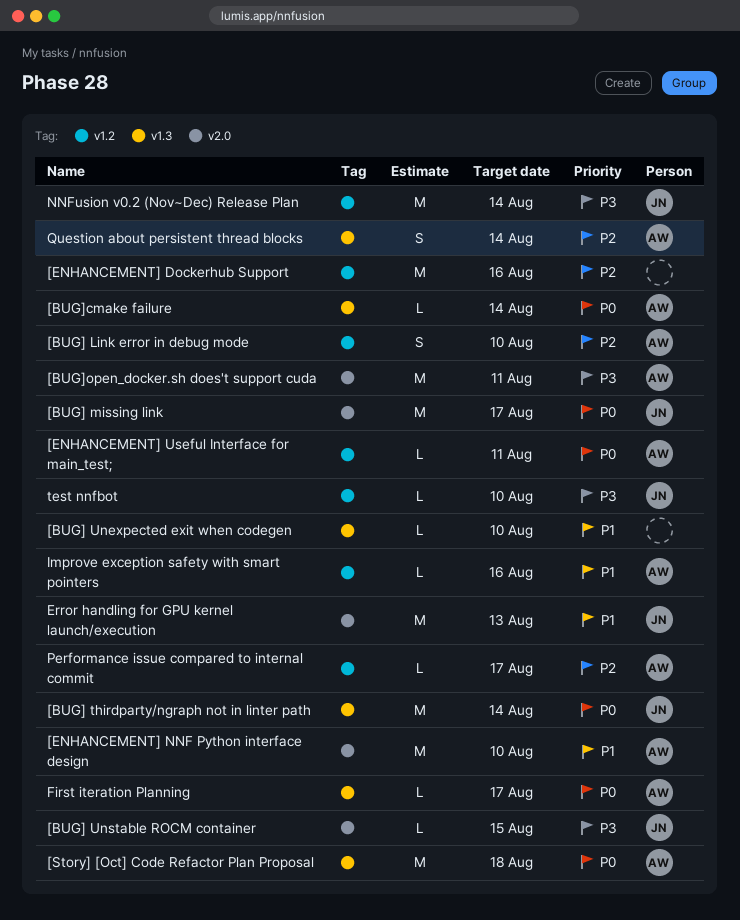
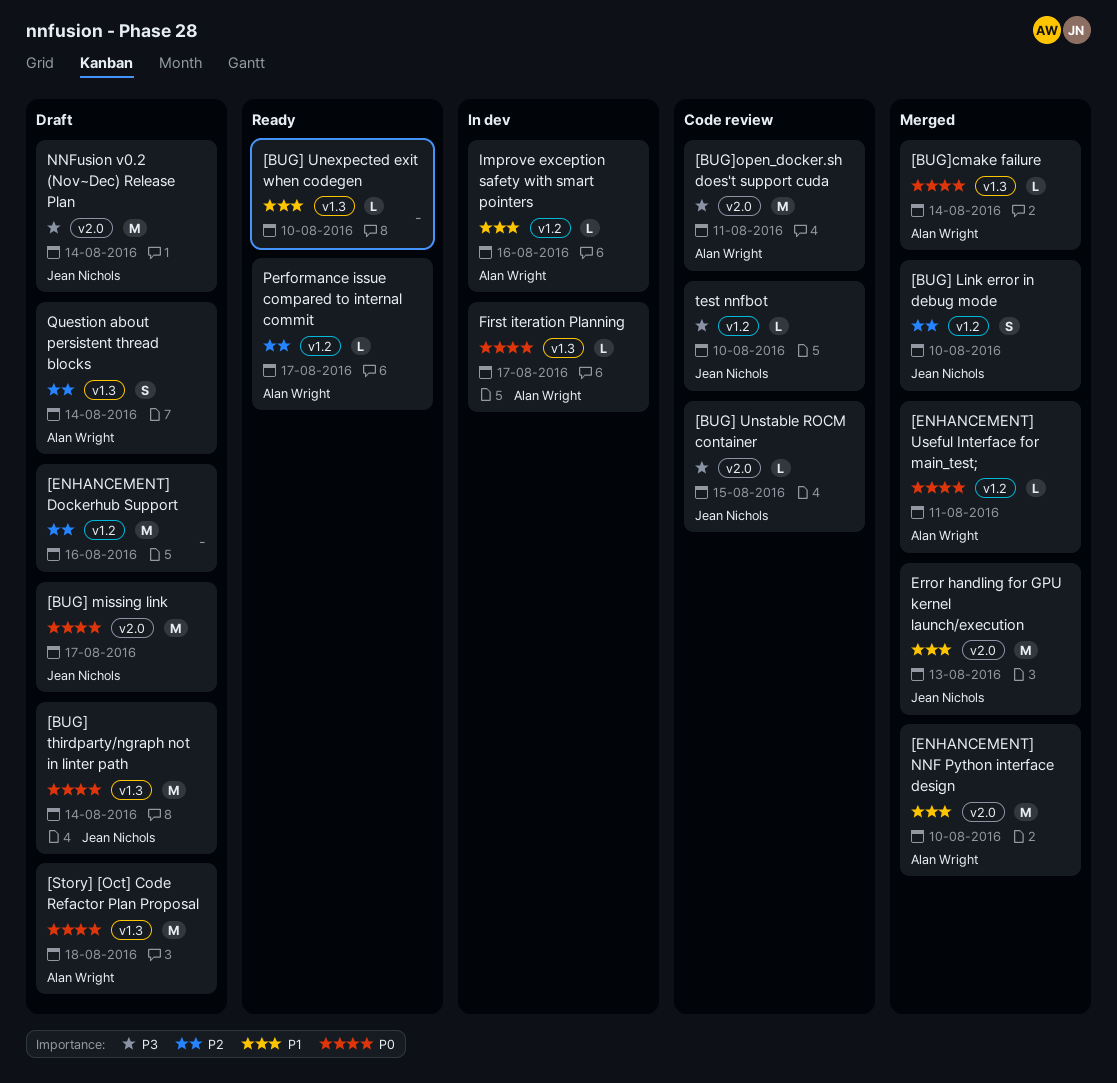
[BUG] Link error in debug mode, owner: Alan Wright -> Jean Nichols
NNFusion v0.2 (Nov~Dec) Release Plan, label: v1.2 -> v2.0

